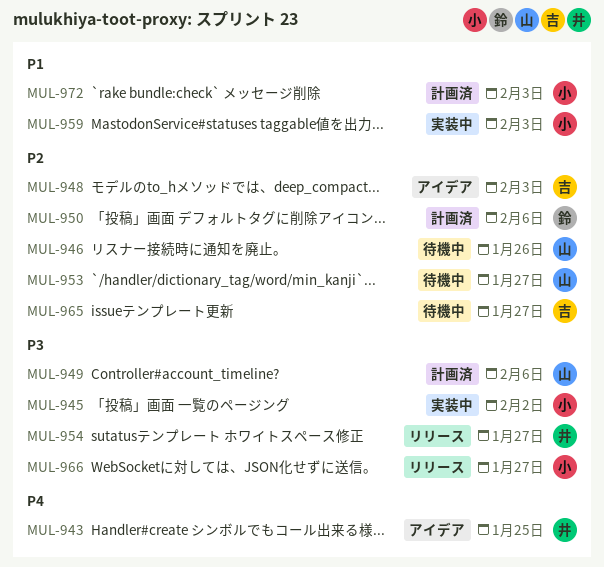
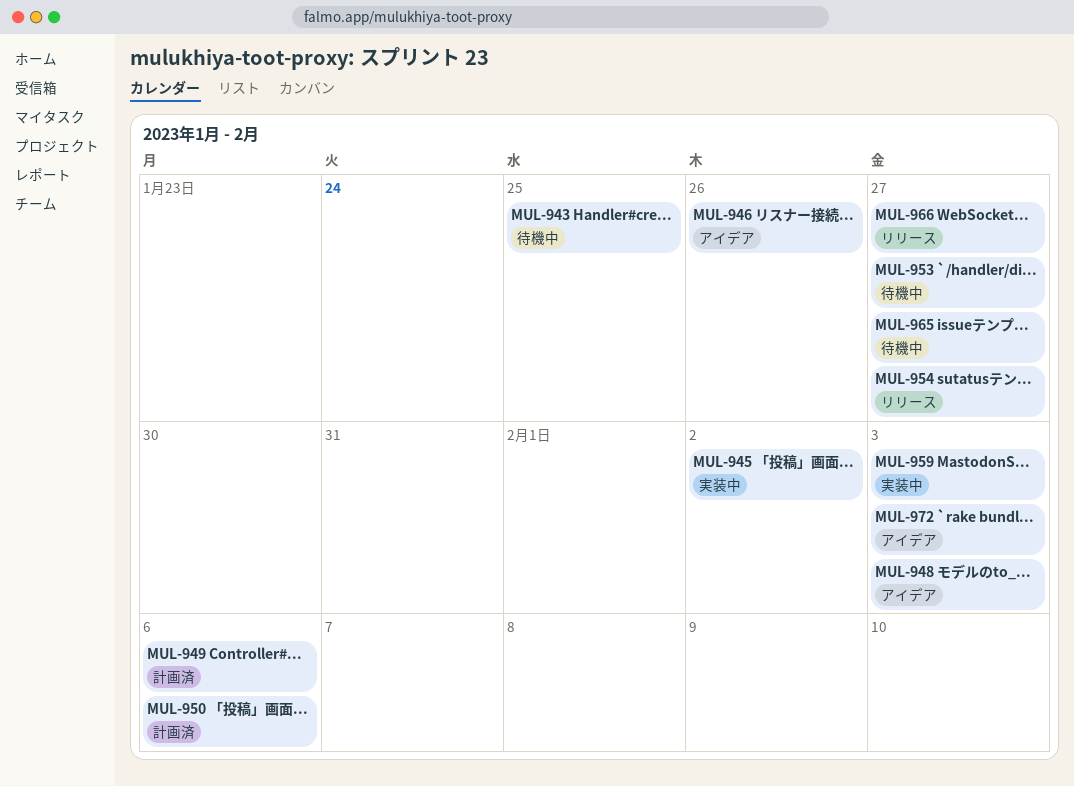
MUL-943, status: アイデア -> 待機中
MUL-946, status: 待機中 -> アイデア
MUL-972, status: 計画済 -> アイデア

